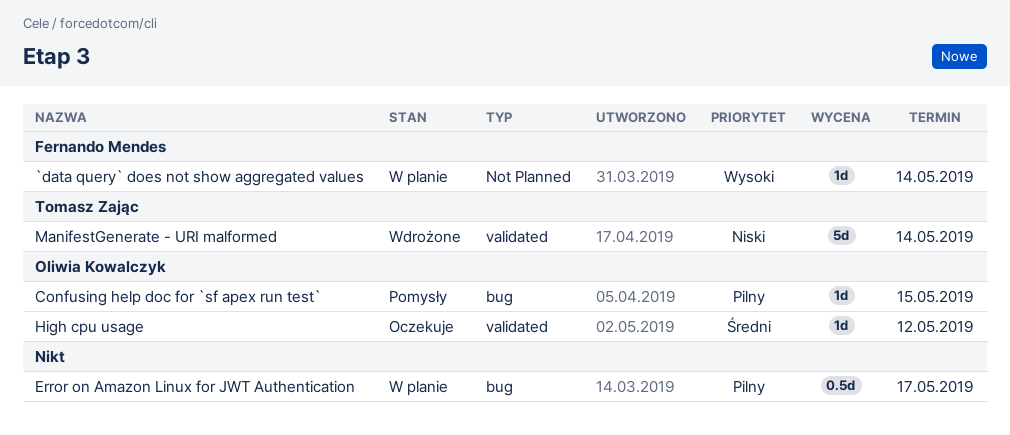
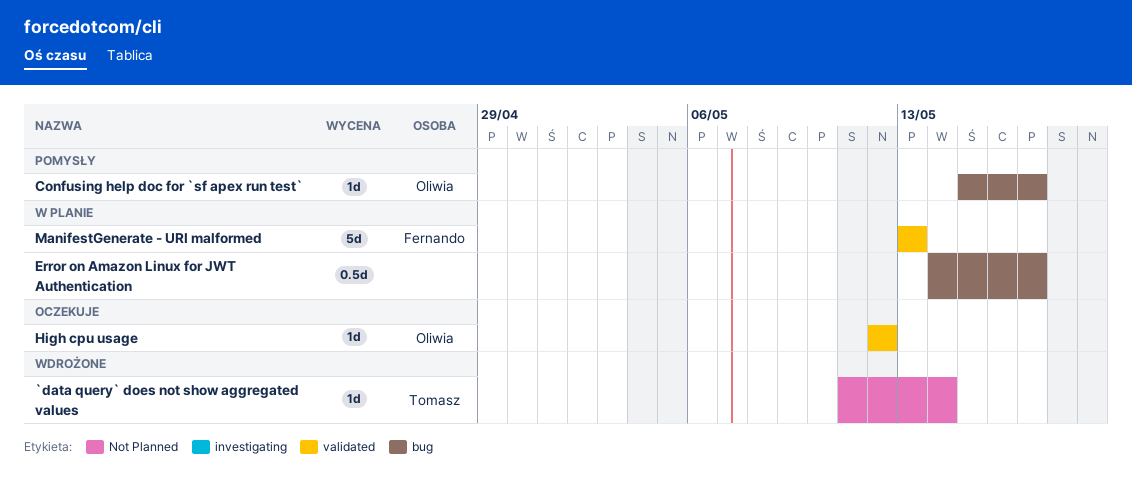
`data query` does not show aggregated values, status: W planie -> Wdrożone
`data query` does not show aggregated values, owner: Fernando Mendes -> Tomasz Zając
Confusing help doc for `sf apex run test`, due: May 15 -> May 17
ManifestGenerate - URI malformed, status: Wdrożone -> W planie
ManifestGenerate - URI malformed, owner: Tomasz Zając -> Fernando Mendes
ManifestGenerate - URI malformed, due: May 14 -> May 13

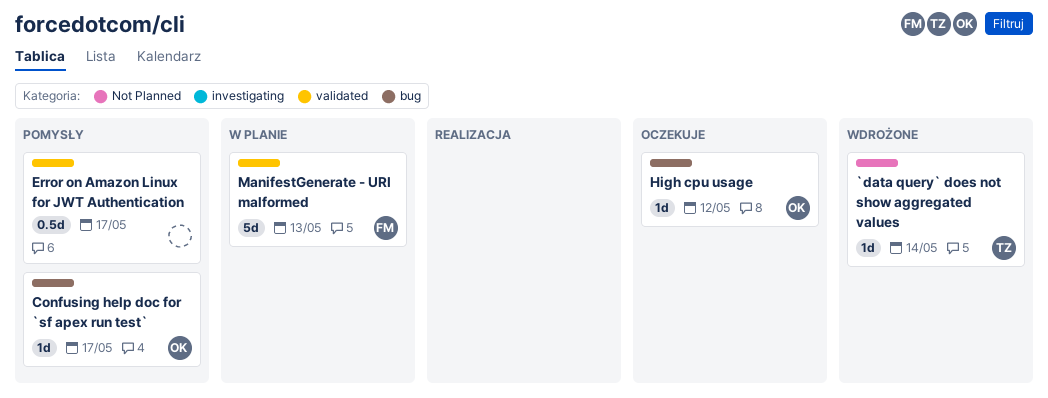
Error on Amazon Linux for JWT Authentication, status: W planie -> Pomysły
Error on Amazon Linux for JWT Authentication, label: bug -> validated
High cpu usage, label: validated -> bug

